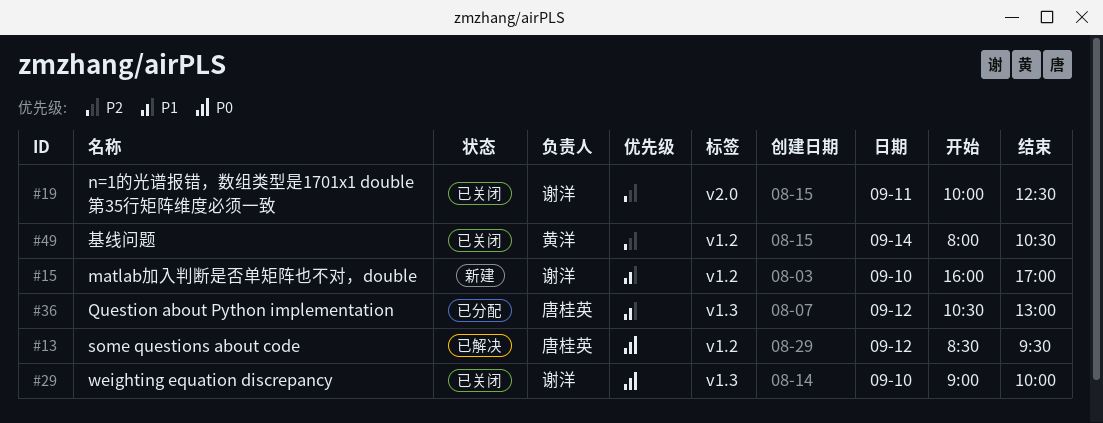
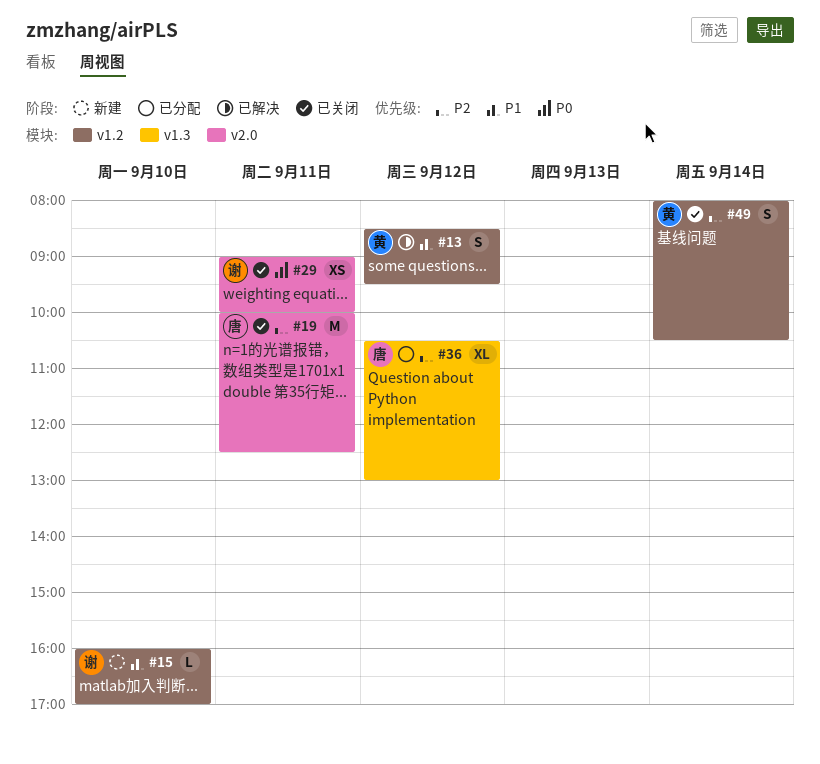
#13, owner: 唐桂英 -> 黄洋
#13, priority: P0 -> P1
#19, owner: 谢洋 -> 唐桂英
#29, label: v1.3 -> v2.0
#29, day: Sep 10 -> Sep 11
#36, priority: P1 -> P2

